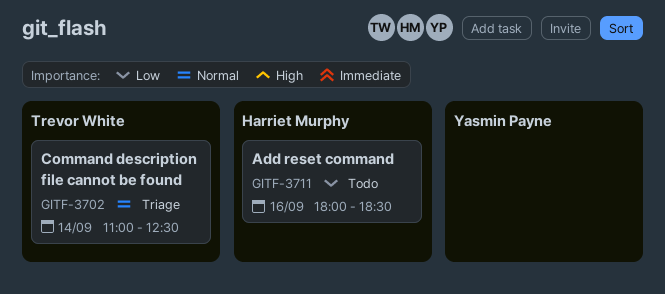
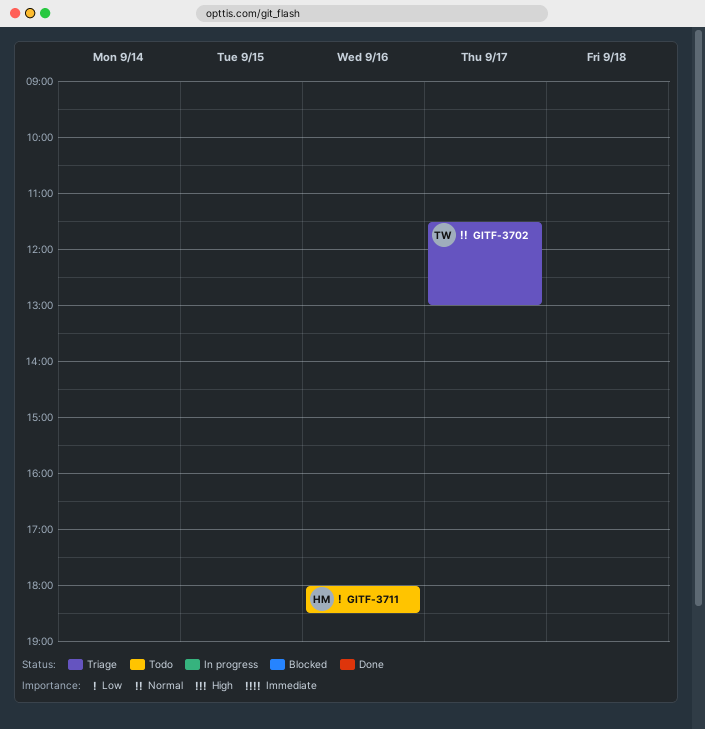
GITF-3702, day: Sep 14 -> Sep 17
GITF-3702, begins: 11:00 -> 11:30
GITF-3702, ends: 12:30 -> 13:00

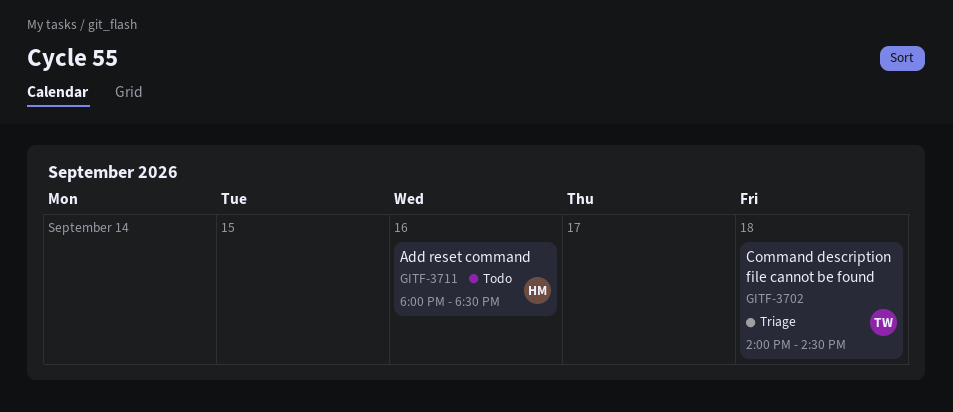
GITF-3702, day: Sep 17 -> Sep 18
GITF-3702, begins: 11:30 -> 14:00
GITF-3702, ends: 13:00 -> 14:30

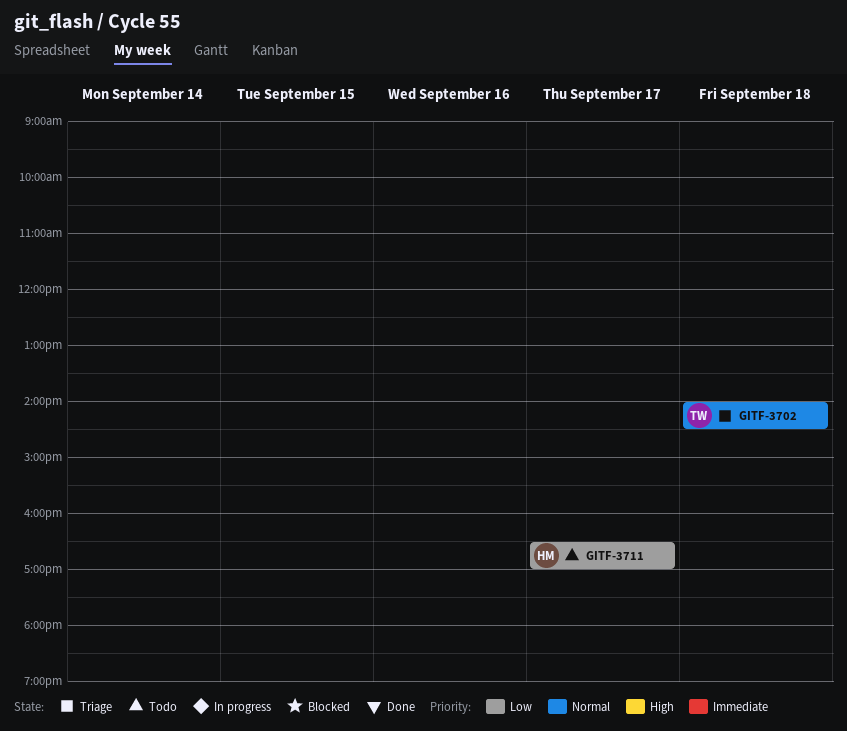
GITF-3711, day: Sep 16 -> Sep 17
GITF-3711, begins: 18:00 -> 16:30
GITF-3711, ends: 18:30 -> 17:00

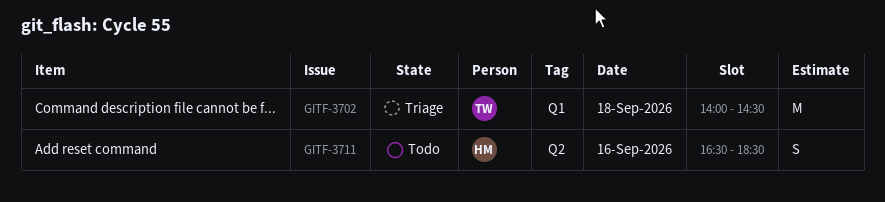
GITF-3711, day: Sep 17 -> Sep 16
GITF-3711, ends: 17:00 -> 18:30

